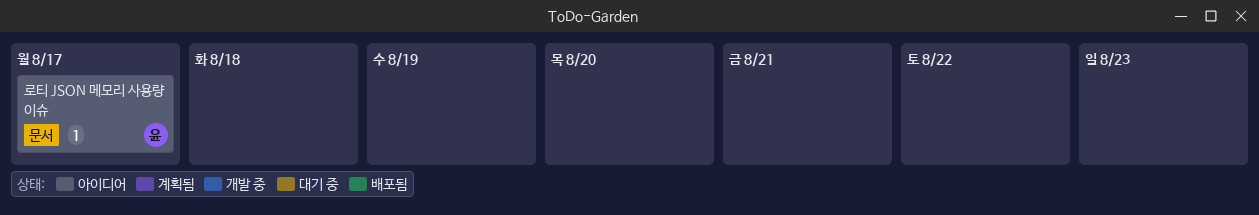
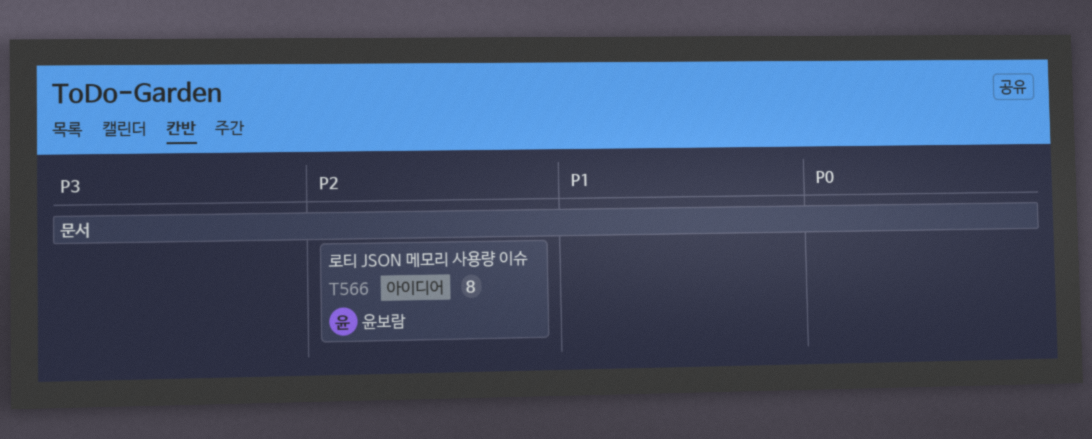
로티 JSON 메모리 사용량 이슈, estimate: 1 -> 8

